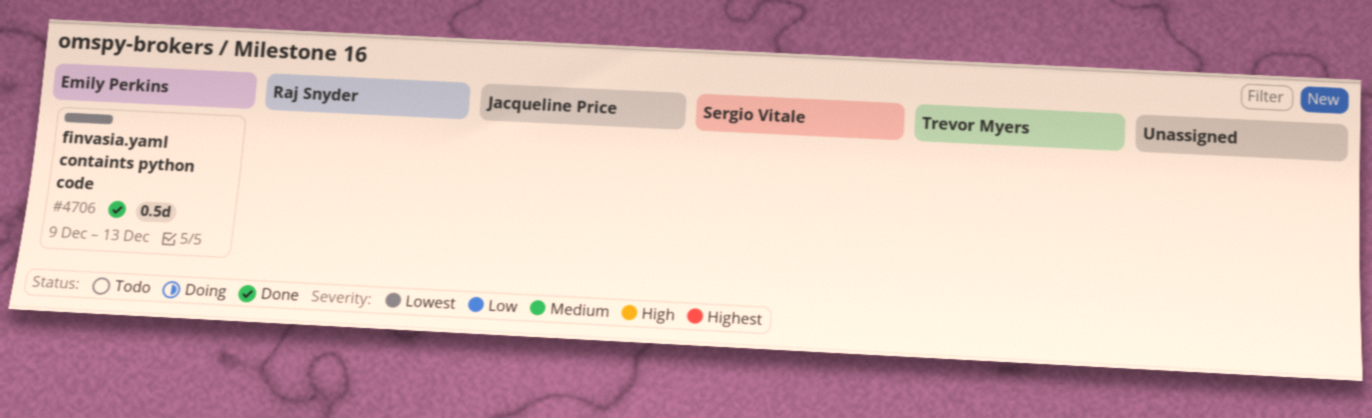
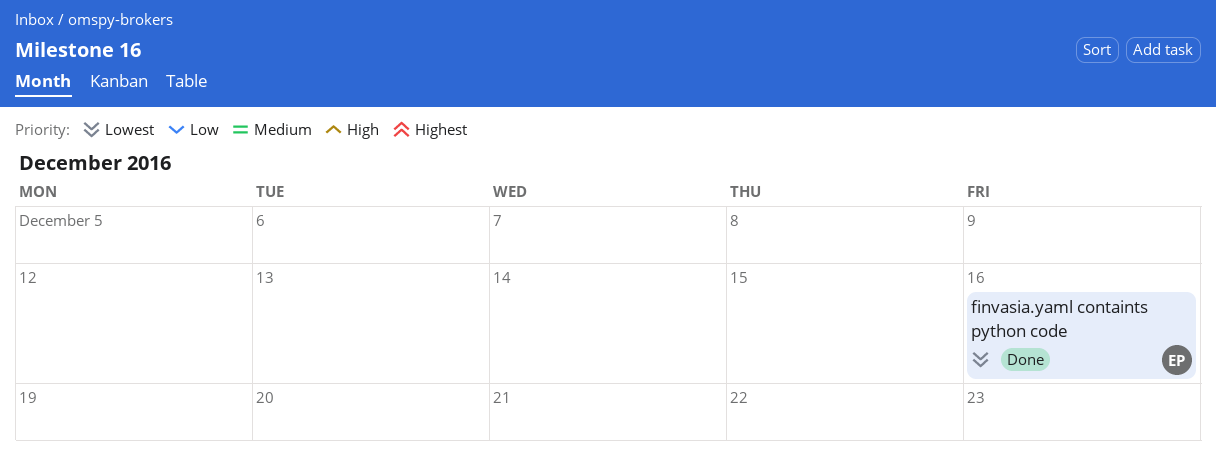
finvasia.yaml containts python code, due: Dec 13 -> Dec 16

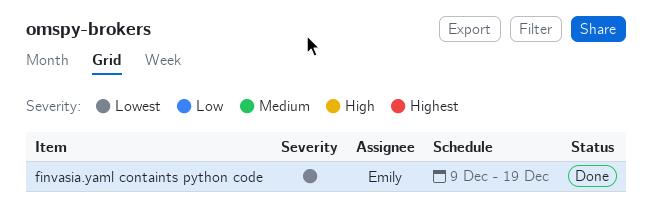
finvasia.yaml containts python code, due: Dec 16 -> Dec 19

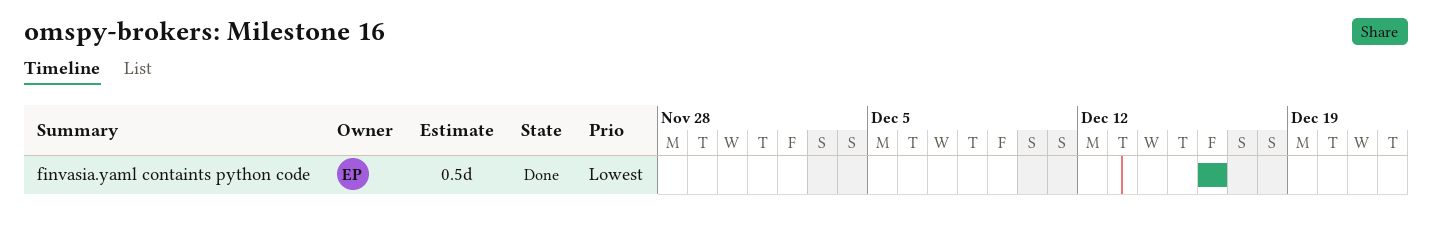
finvasia.yaml containts python code, start: Dec 9 -> Dec 16
finvasia.yaml containts python code, due: Dec 19 -> Dec 16

